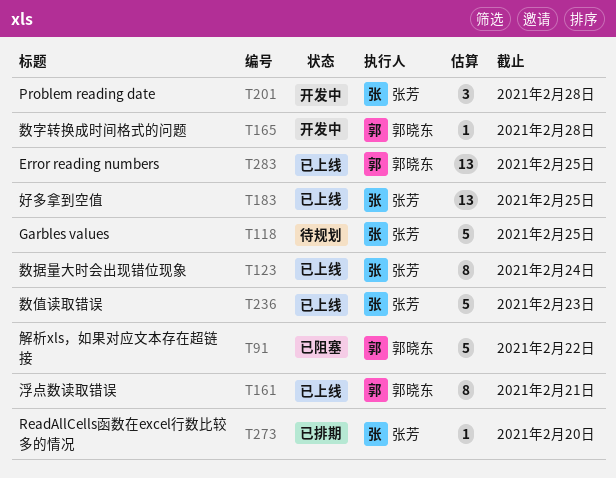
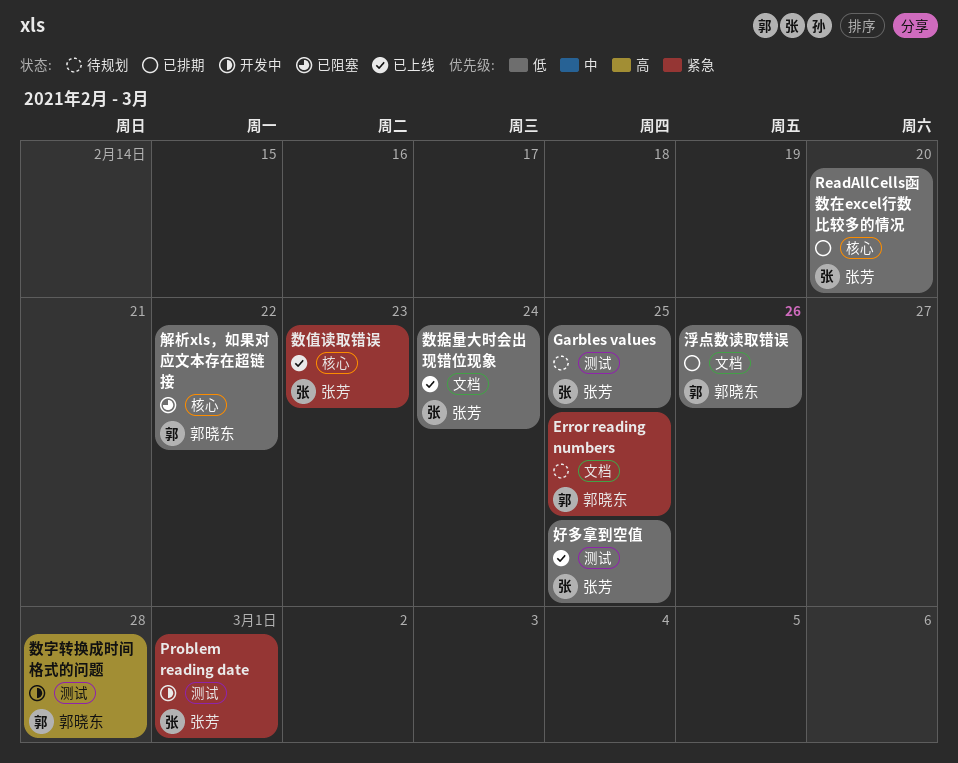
Error reading numbers, status: 已上线 -> 待规划
Problem reading date, due: Feb 28 -> Mar 1
浮点数读取错误, status: 已上线 -> 已排期
浮点数读取错误, due: Feb 21 -> Feb 26

